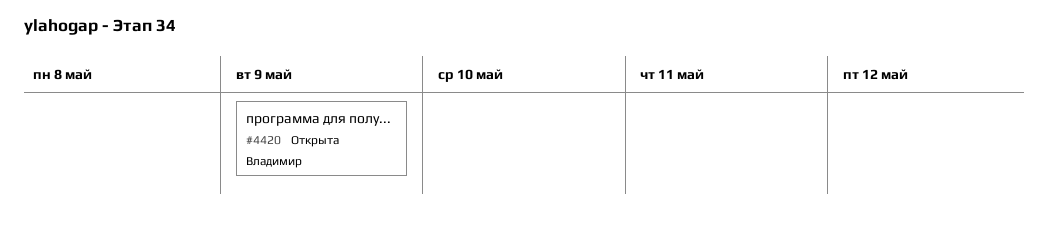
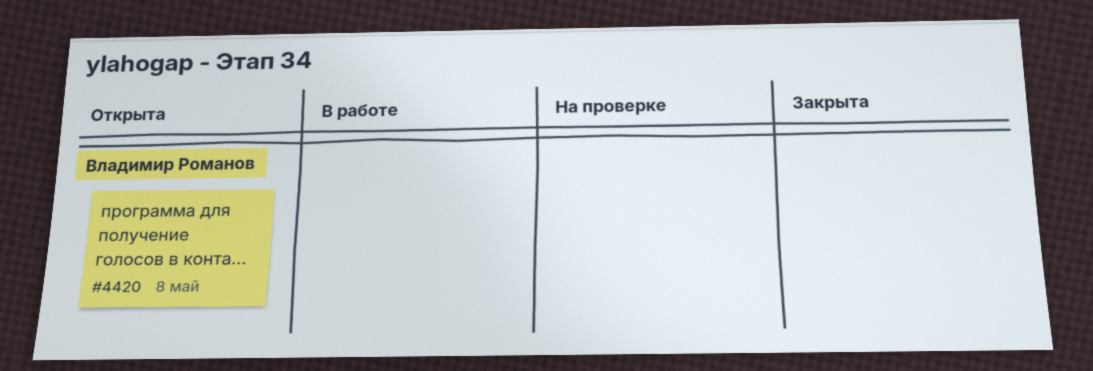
#4420, due: May 9 -> May 8

